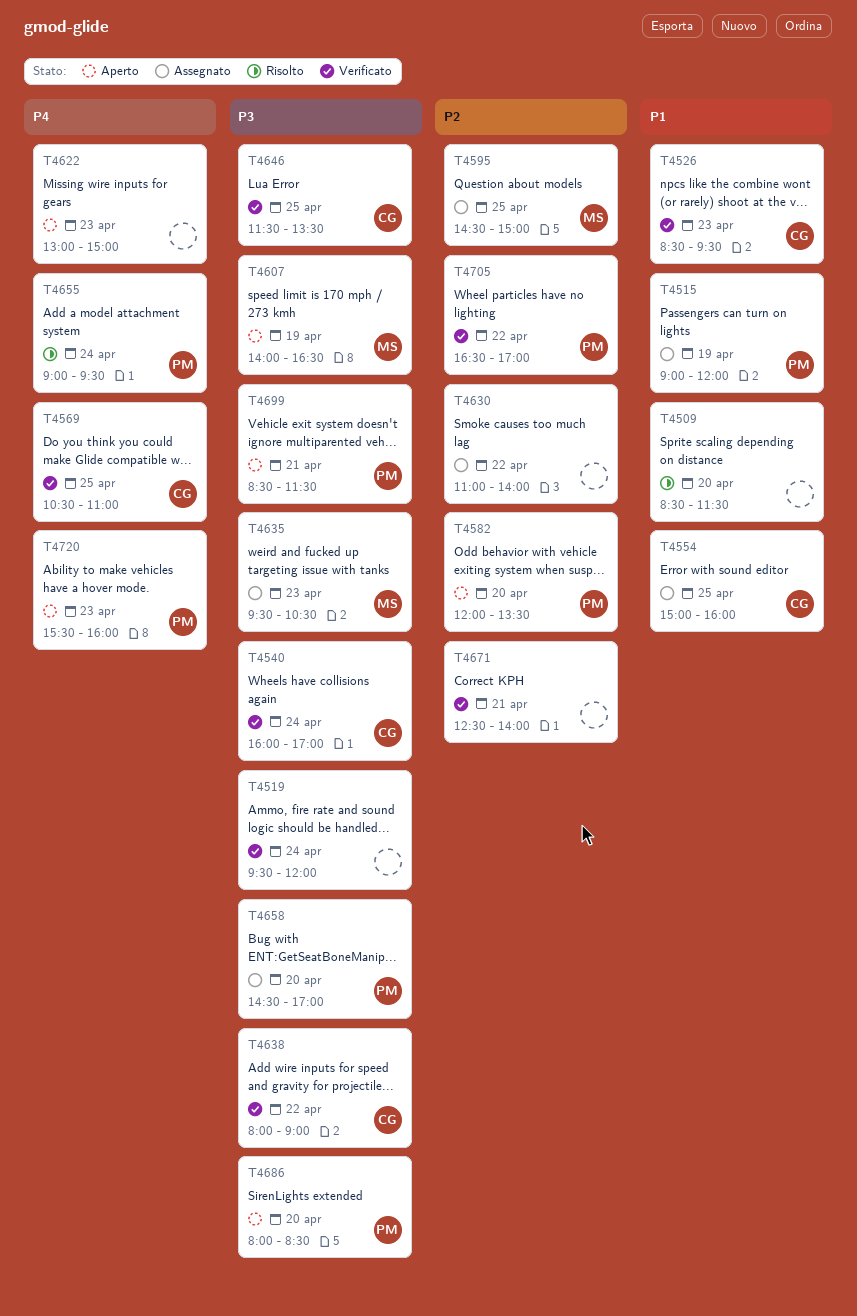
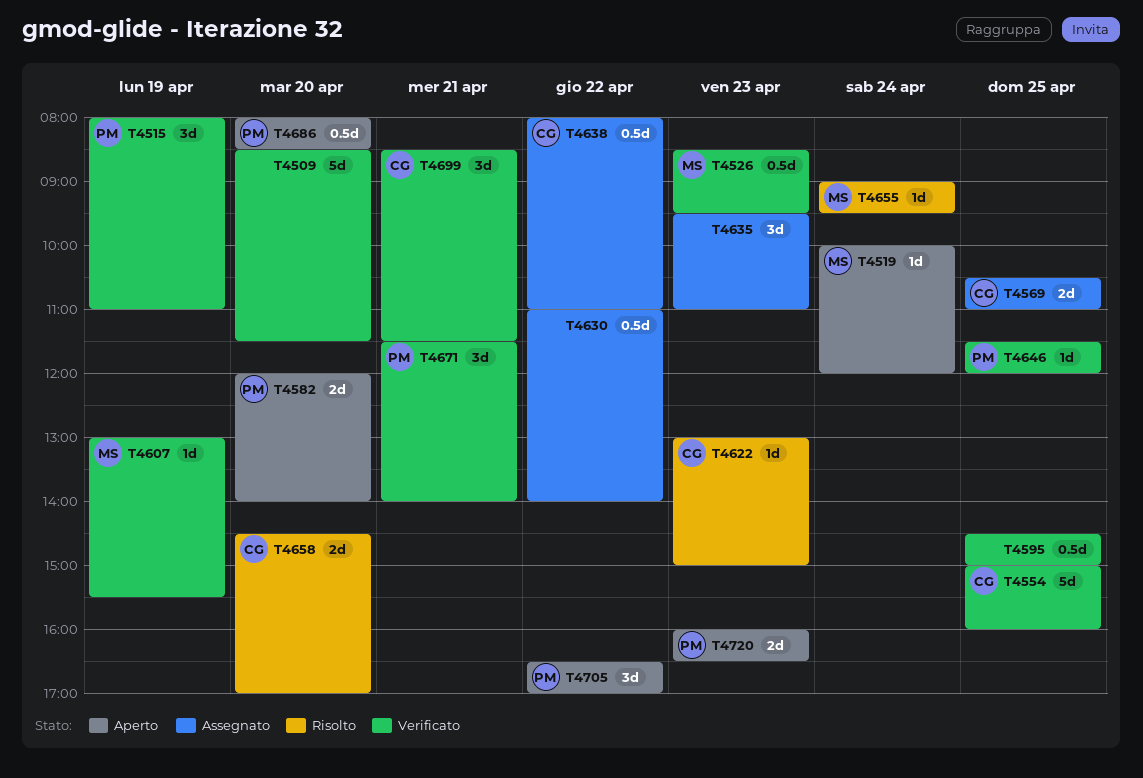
T4509, status: Risolto -> Verificato
T4515, status: Assegnato -> Verificato
T4515, begins: 09:00 -> 08:00
T4515, ends: 12:00 -> 11:00
T4519, status: Verificato -> Aperto
T4519, owner: none -> MS
T4519, begins: 09:30 -> 10:00
T4526, owner: CG -> MS
T4540: present -> none
T4554, status: Assegnato -> Verificato
T4569, status: Verificato -> Assegnato
T4582, ends: 13:30 -> 14:00
T4595, status: Assegnato -> Verificato
T4595, owner: MS -> none
T4607, status: Aperto -> Verificato
T4607, begins: 14:00 -> 13:00
T4607, ends: 16:30 -> 15:30
T4622, status: Aperto -> Risolto
T4622, owner: none -> CG
T4635, owner: MS -> none
T4635, ends: 10:30 -> 11:00
T4638, status: Verificato -> Assegnato
T4638, ends: 09:00 -> 11:00
T4646, owner: CG -> PM
T4646, ends: 13:30 -> 12:00
T4655, owner: PM -> MS
T4658, status: Assegnato -> Risolto
T4658, owner: PM -> CG
T4671, owner: none -> PM
T4671, begins: 12:30 -> 11:30
T4699, status: Aperto -> Verificato
T4699, owner: PM -> CG
T4705, status: Verificato -> Aperto
T4720, begins: 15:30 -> 16:00
T4720, ends: 16:00 -> 16:30

